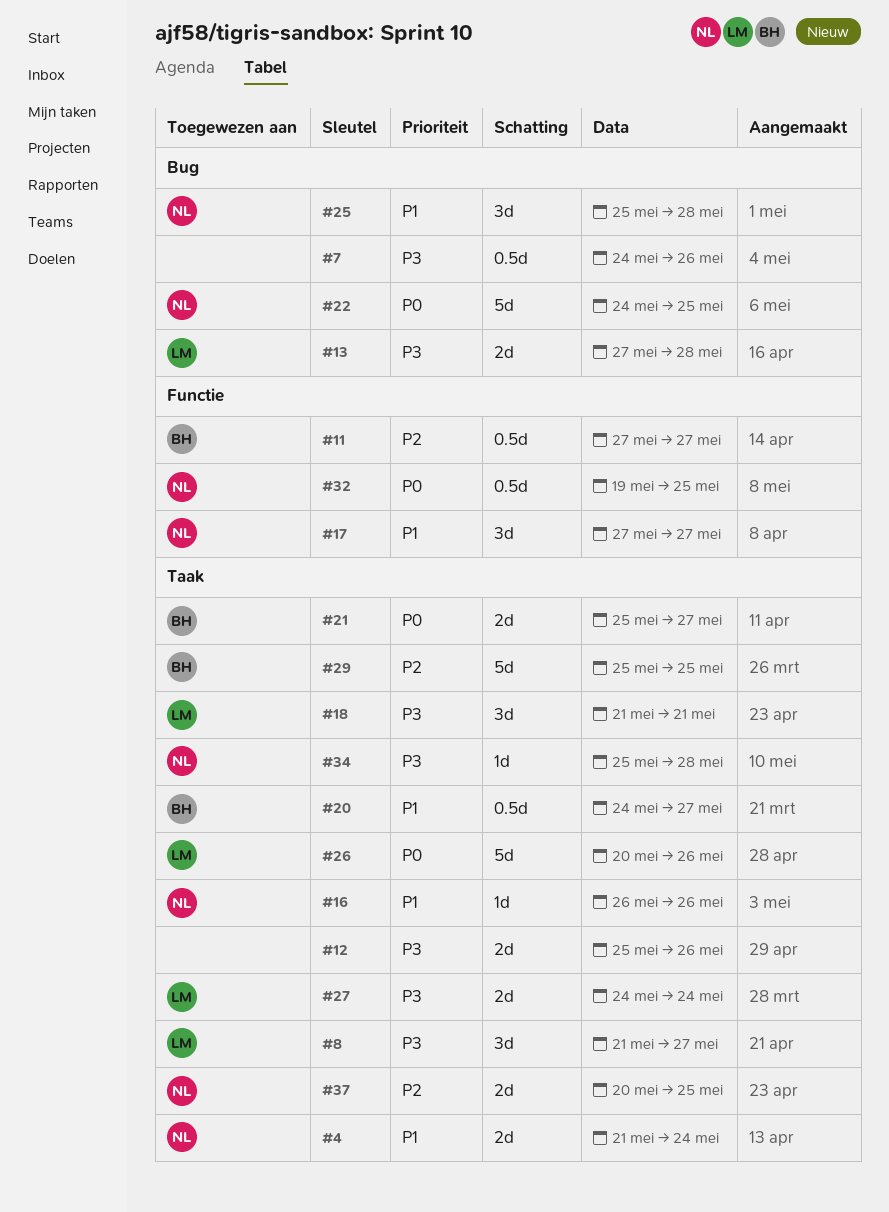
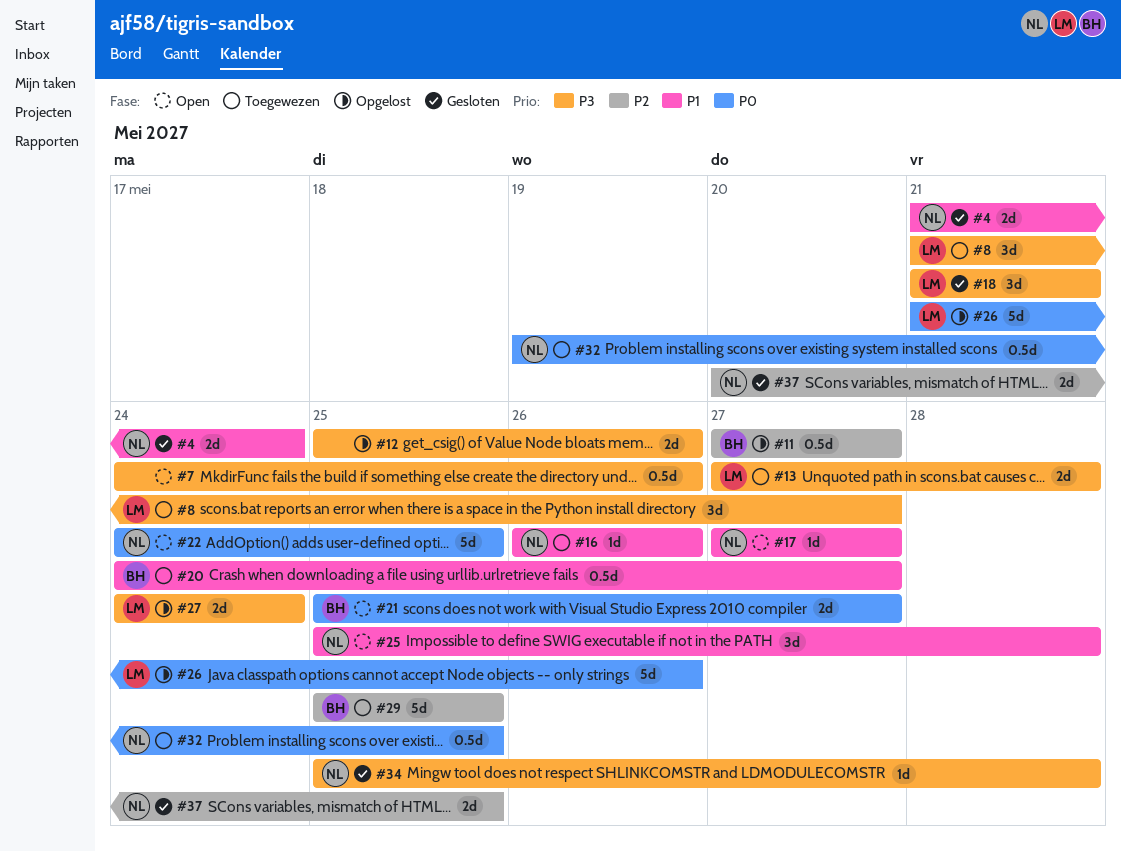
#17, estimate: 3d -> 1d
#26, start: May 20 -> May 21

